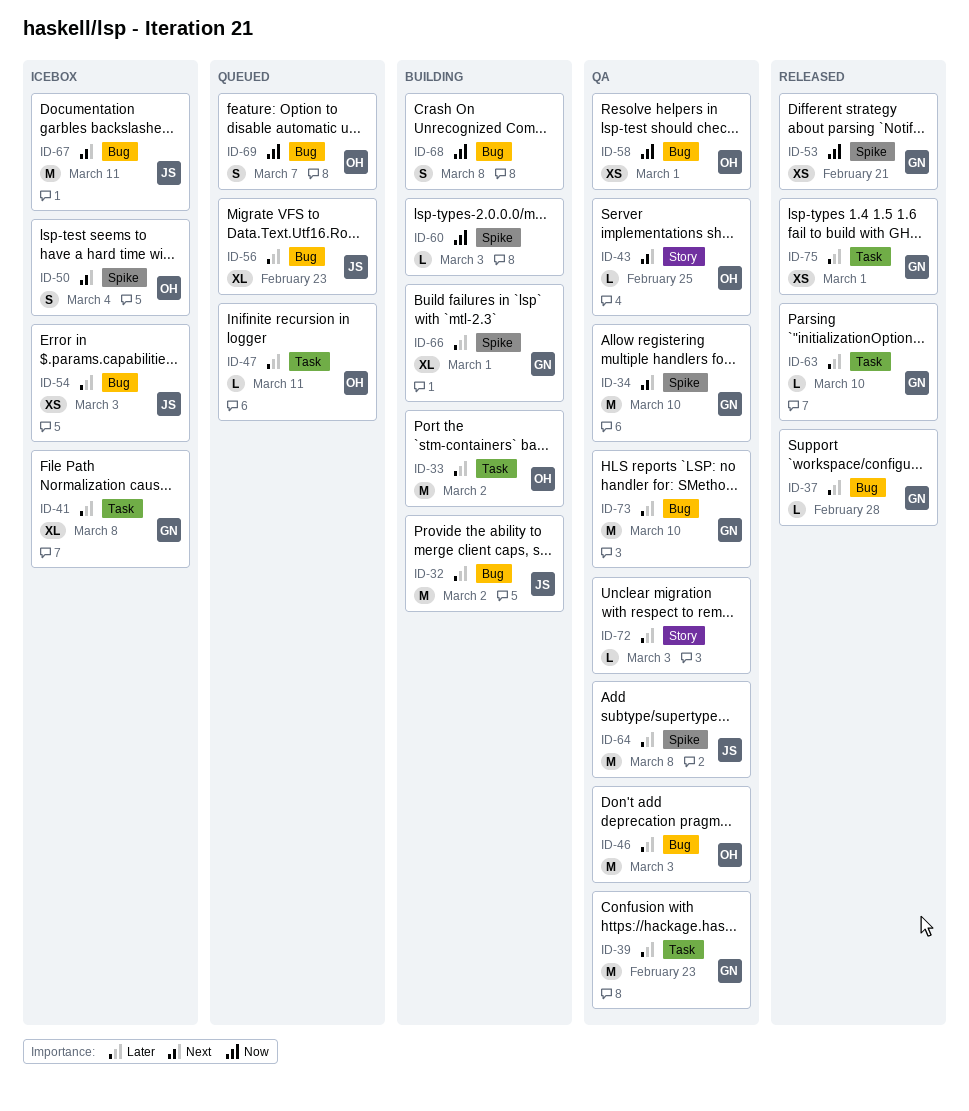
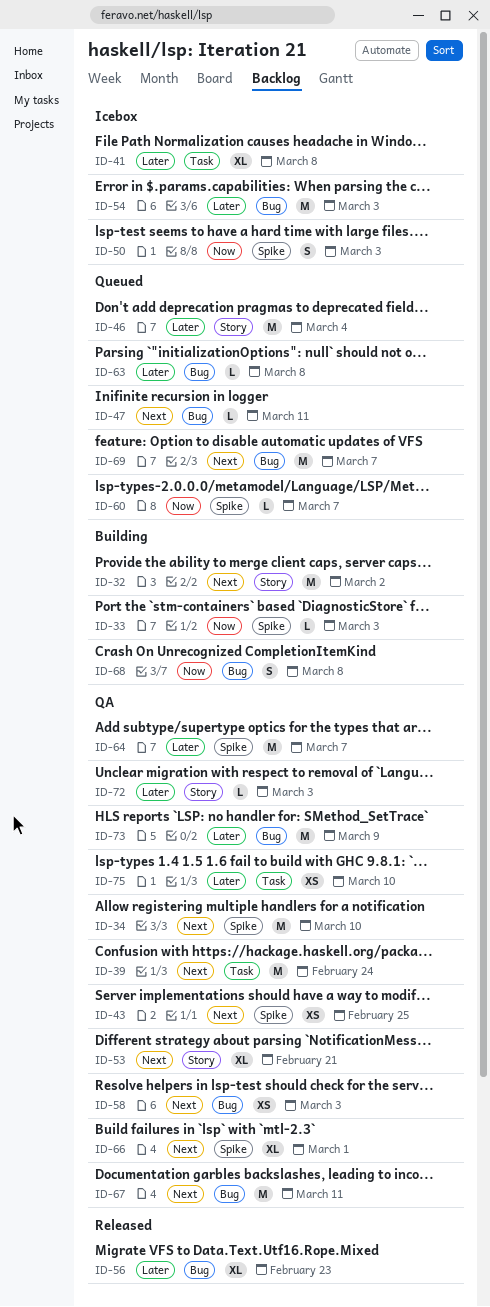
ID-32, priority: Later -> Next
ID-32, label: Bug -> Story
ID-33, priority: Later -> Now
ID-33, label: Task -> Spike
ID-33, estimate: M -> L
ID-33, due: Mar 2 -> Mar 3
ID-37: present -> none
ID-39, priority: Later -> Next
ID-39, due: Feb 23 -> Feb 24
ID-43, label: Story -> Spike
ID-43, estimate: L -> XS
ID-46, status: QA -> Queued
ID-46, label: Bug -> Story
ID-46, due: Mar 3 -> Mar 4
ID-47, priority: Later -> Next
ID-47, label: Task -> Bug
ID-50, priority: Next -> Now
ID-50, due: Mar 4 -> Mar 3
ID-53, status: Released -> QA
ID-53, priority: Now -> Next
ID-53, label: Spike -> Story
ID-53, estimate: XS -> XL
ID-54, estimate: XS -> M
ID-56, status: Queued -> Released
ID-58, priority: Now -> Next
ID-58, due: Mar 1 -> Mar 3
ID-60, status: Building -> Queued
ID-60, due: Mar 3 -> Mar 7
ID-63, status: Released -> Queued
ID-63, label: Task -> Bug
ID-63, due: Mar 10 -> Mar 8
ID-64, due: Mar 8 -> Mar 7
ID-66, status: Building -> QA
ID-66, priority: Later -> Next
ID-67, status: Icebox -> QA
ID-69, priority: Now -> Next
ID-69, estimate: S -> M
ID-73, due: Mar 10 -> Mar 9
ID-75, status: Released -> QA
ID-75, due: Mar 1 -> Mar 10

